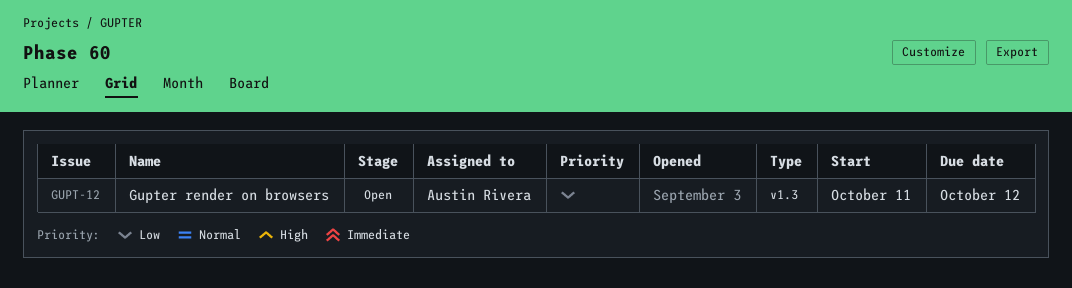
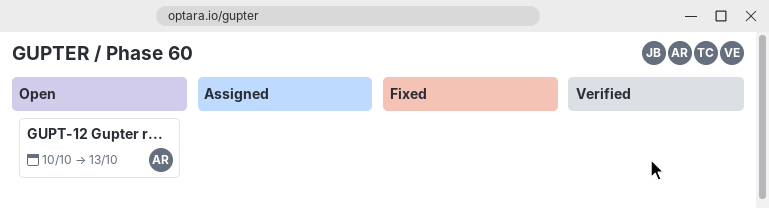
GUPT-12, start: Oct 11 -> Oct 10
GUPT-12, due: Oct 12 -> Oct 13

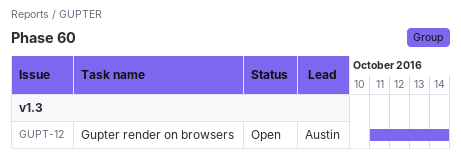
GUPT-12, start: Oct 10 -> Oct 11
GUPT-12, due: Oct 13 -> Oct 14

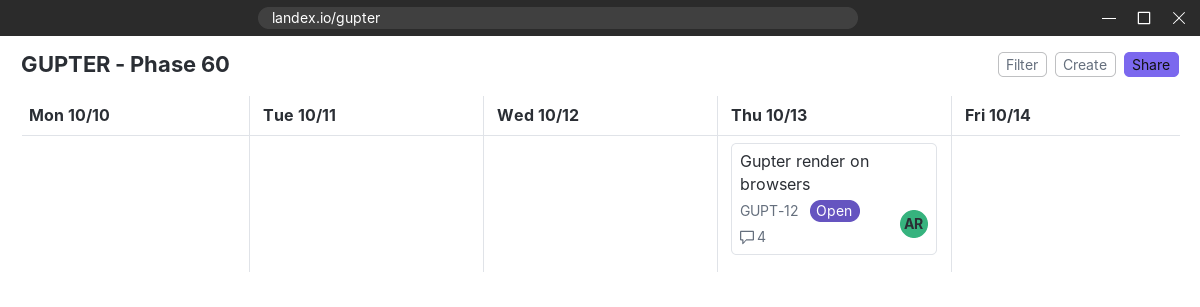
GUPT-12, due: Oct 14 -> Oct 13

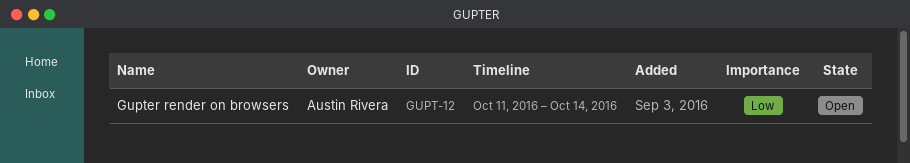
GUPT-12, due: Oct 13 -> Oct 14

